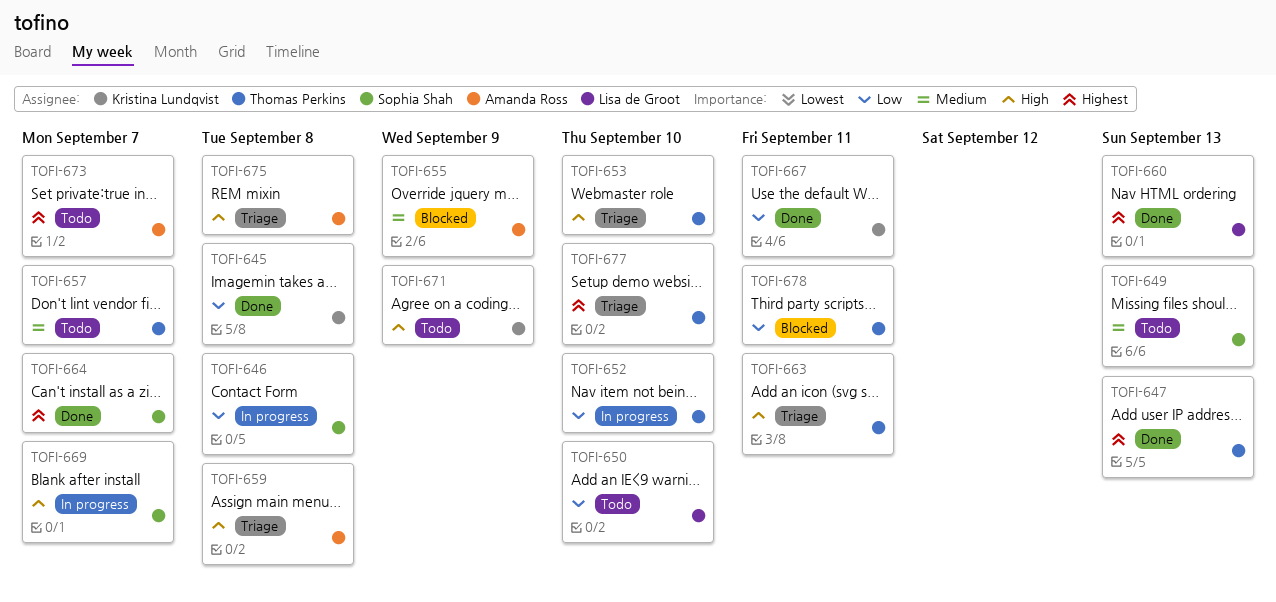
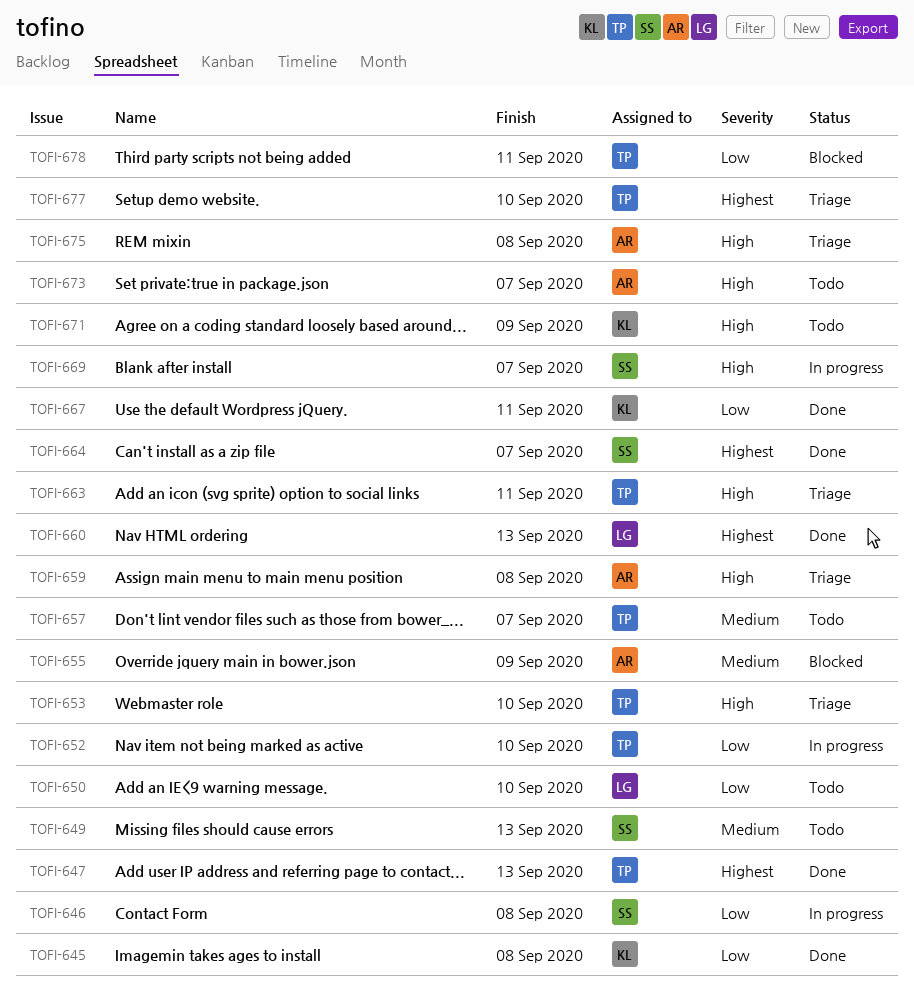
TOFI-673, priority: Highest -> High

